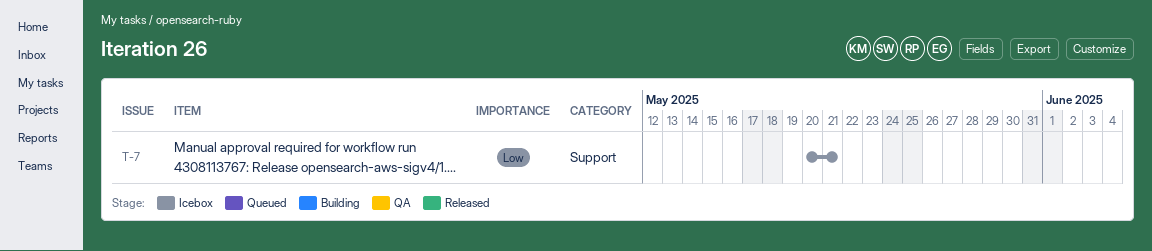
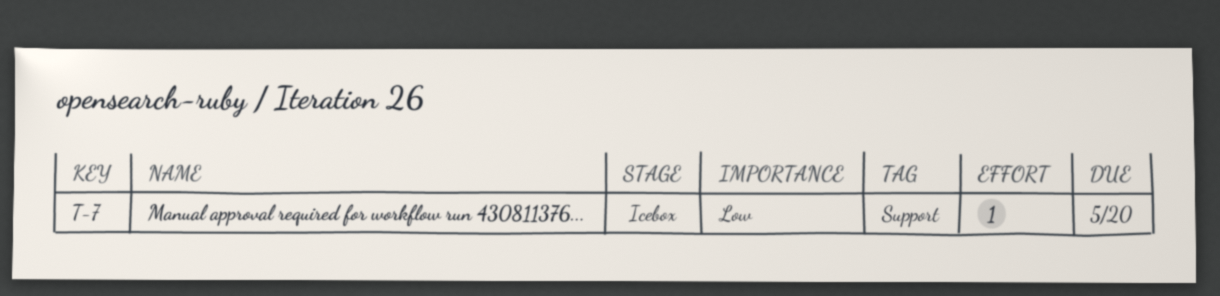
T-7, due: May 21 -> May 20

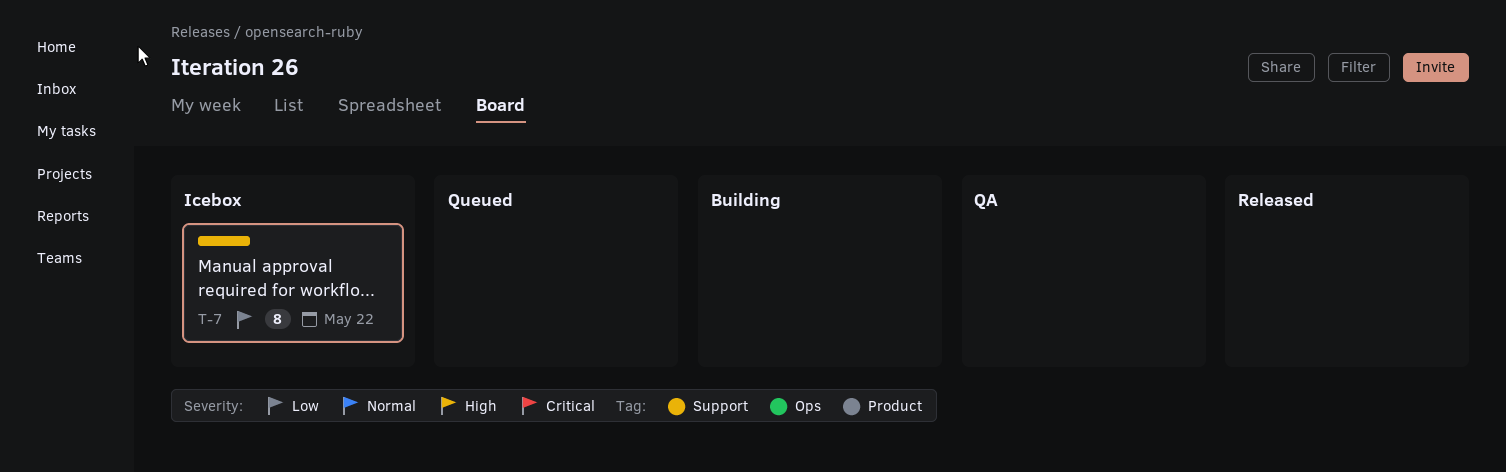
T-7, estimate: 1 -> 8
T-7, due: May 20 -> May 22

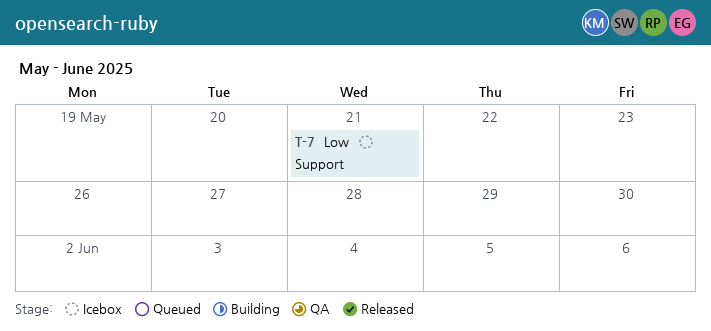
T-7, due: May 22 -> May 21

